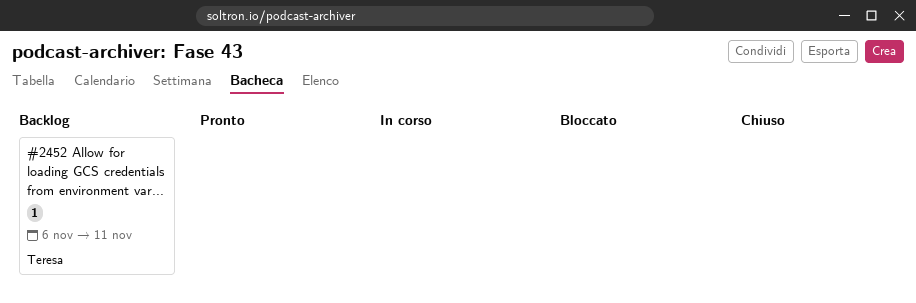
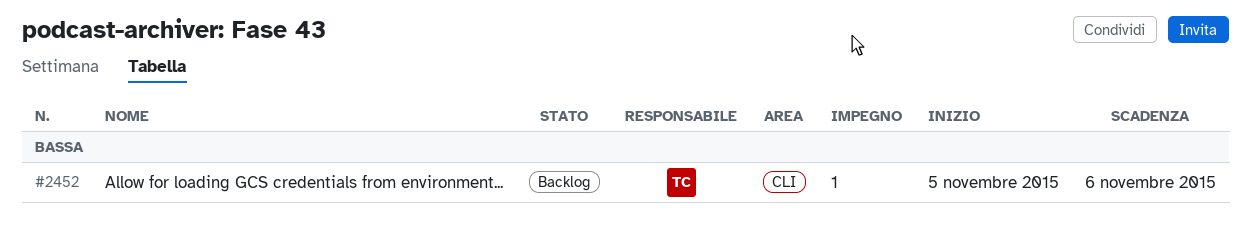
#2452, start: Nov 6 -> Nov 5
#2452, due: Nov 11 -> Nov 6

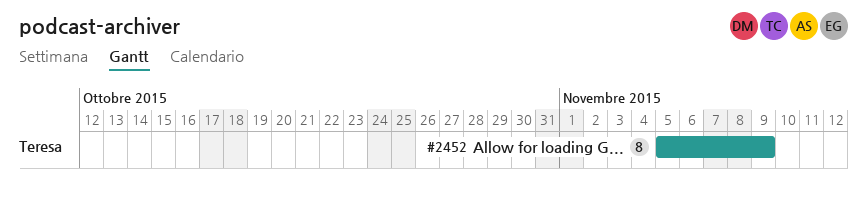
#2452, estimate: 1 -> 8
#2452, due: Nov 6 -> Nov 9

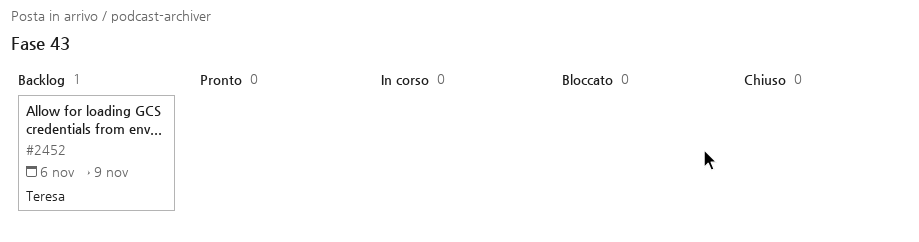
#2452, start: Nov 5 -> Nov 6

